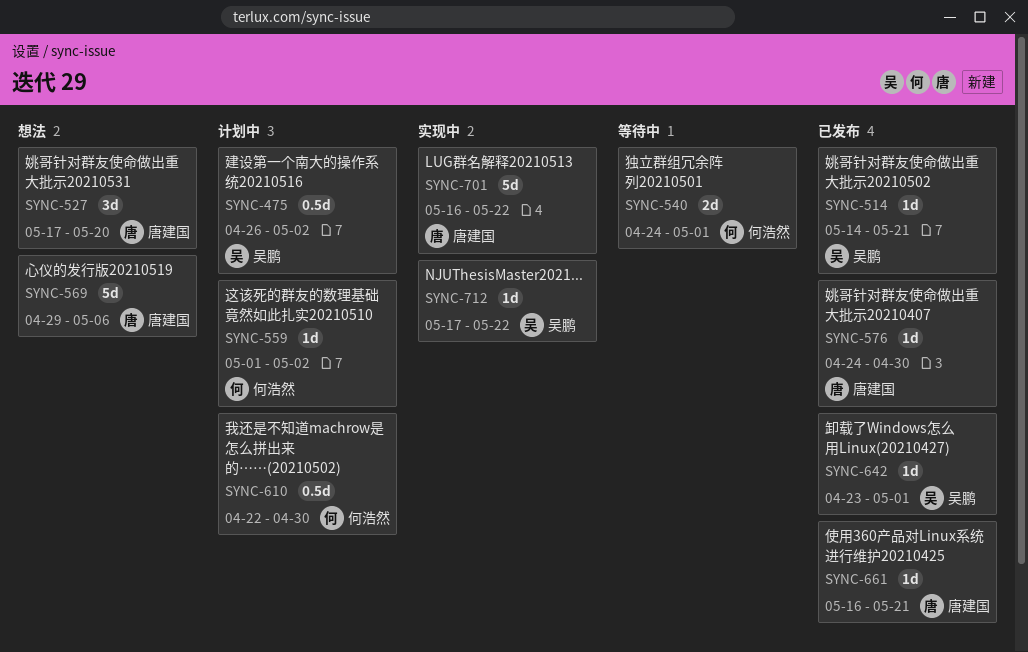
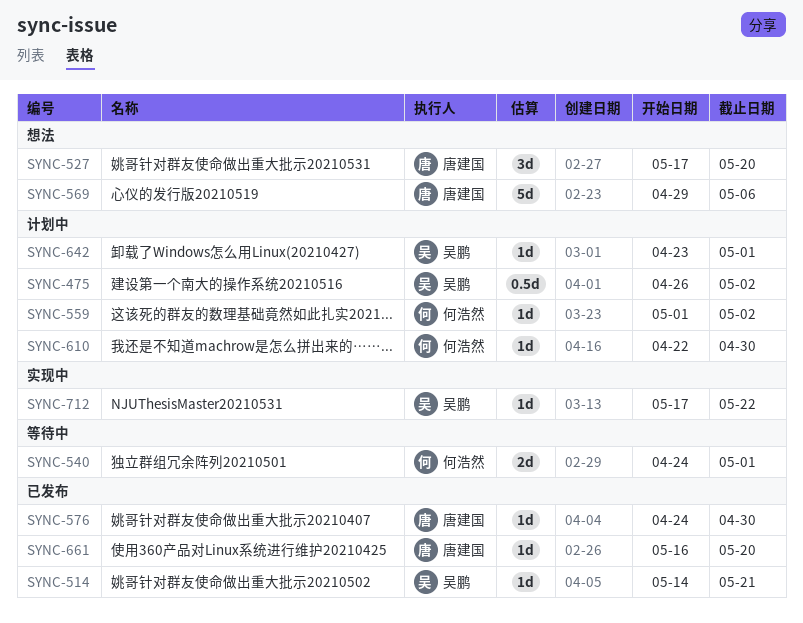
SYNC-610, estimate: 0.5d -> 1d
SYNC-642, status: 已发布 -> 计划中
SYNC-661, due: May 21 -> May 20
SYNC-701: present -> none

